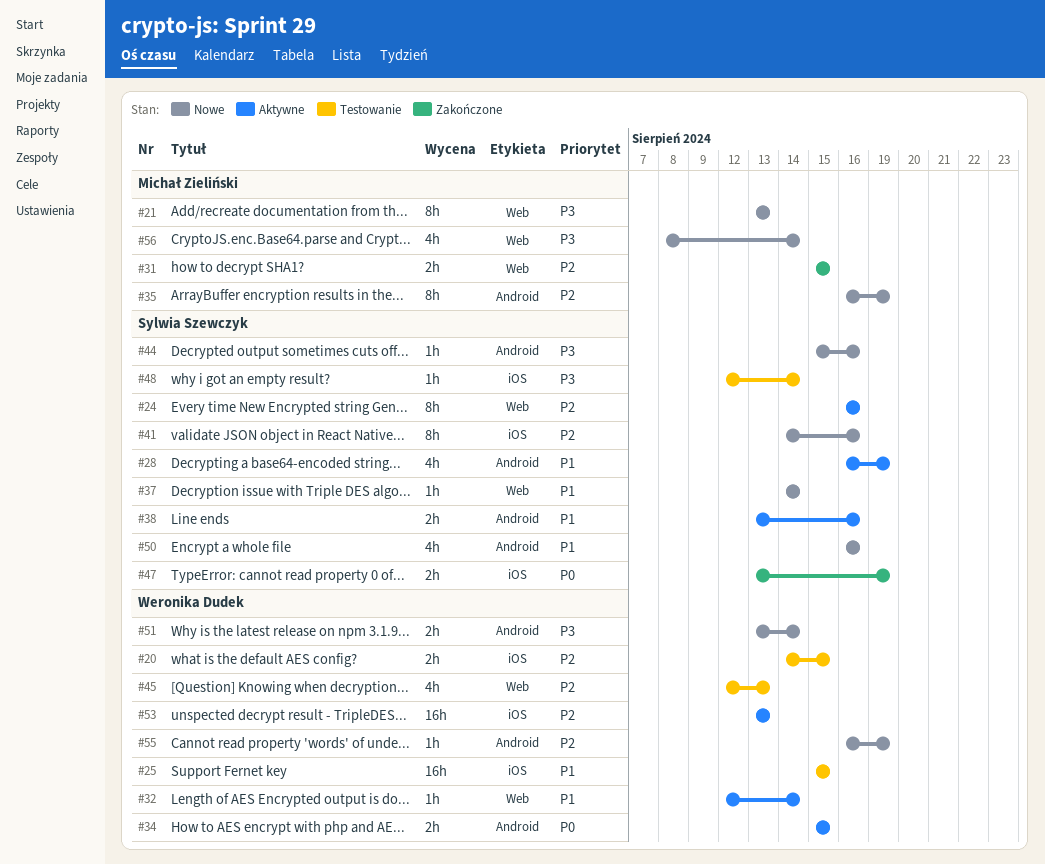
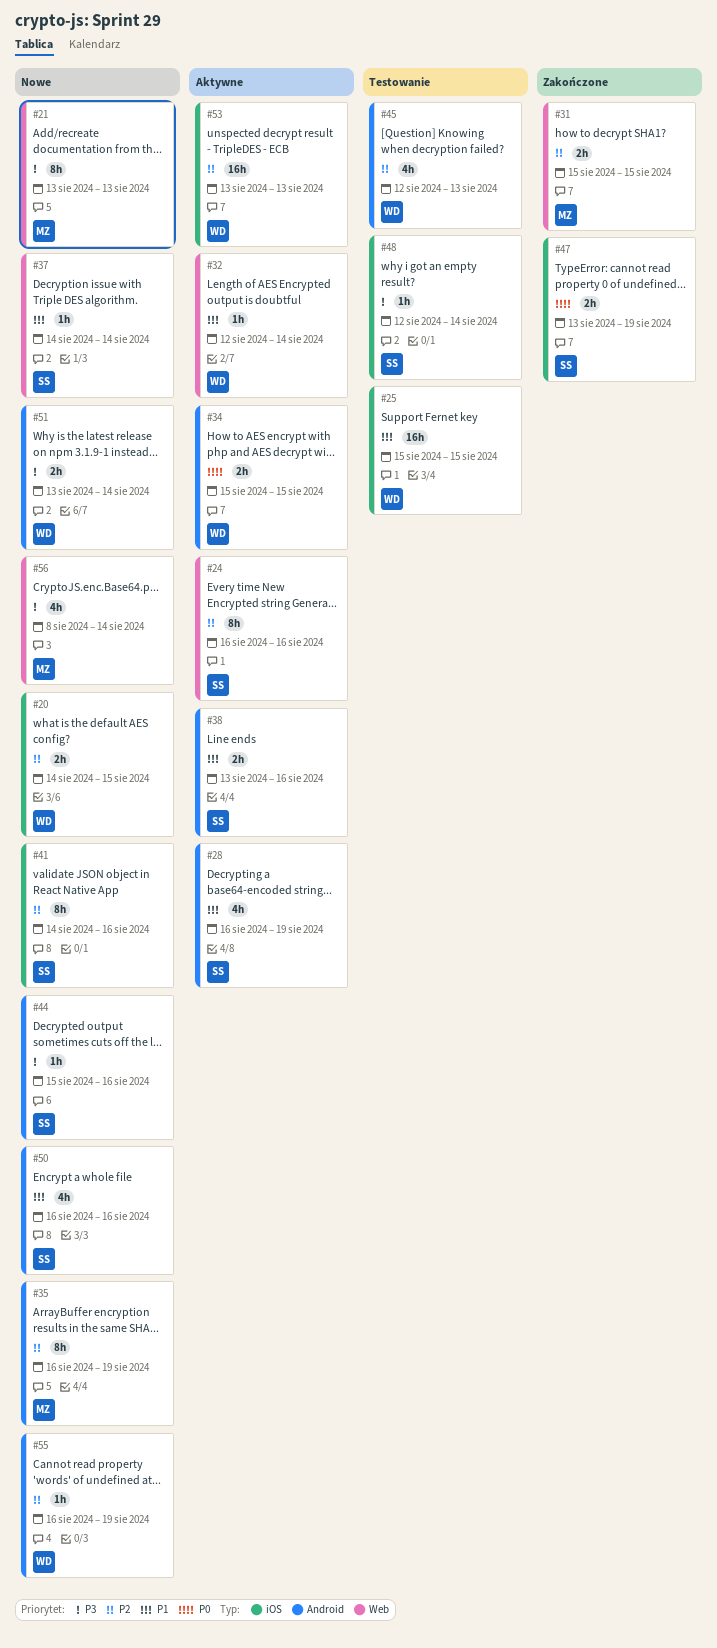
#20, status: Testowanie -> Nowe
#45, label: Web -> Android

